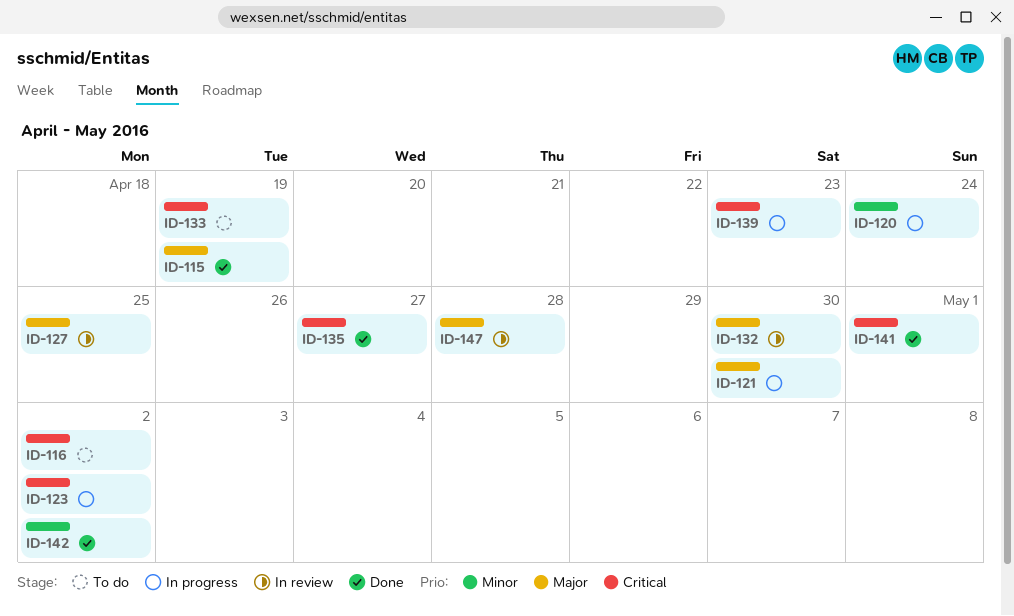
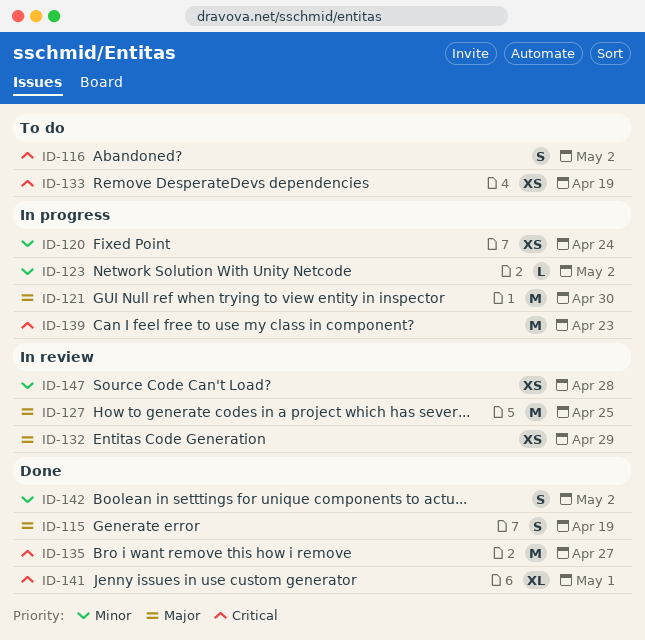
ID-123, priority: Critical -> Minor
ID-132, due: Apr 30 -> Apr 29
ID-147, priority: Major -> Minor

